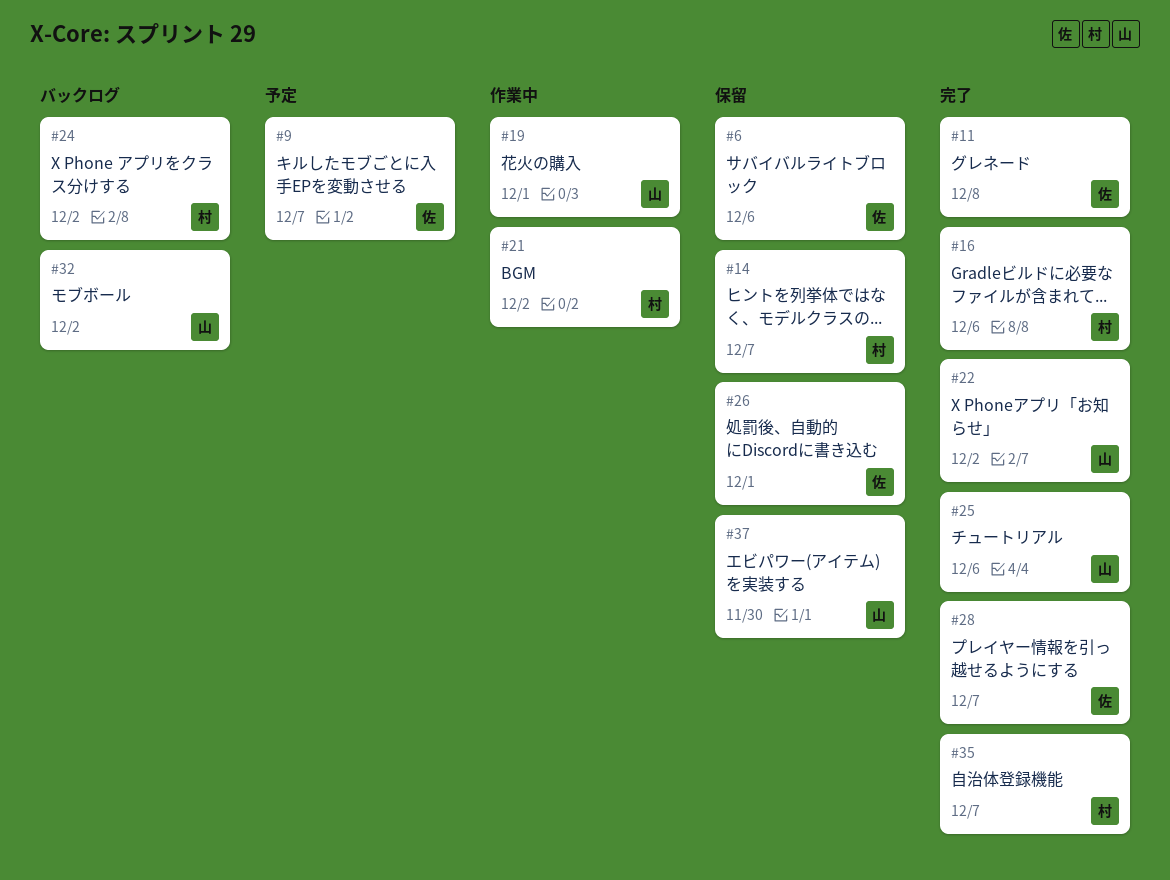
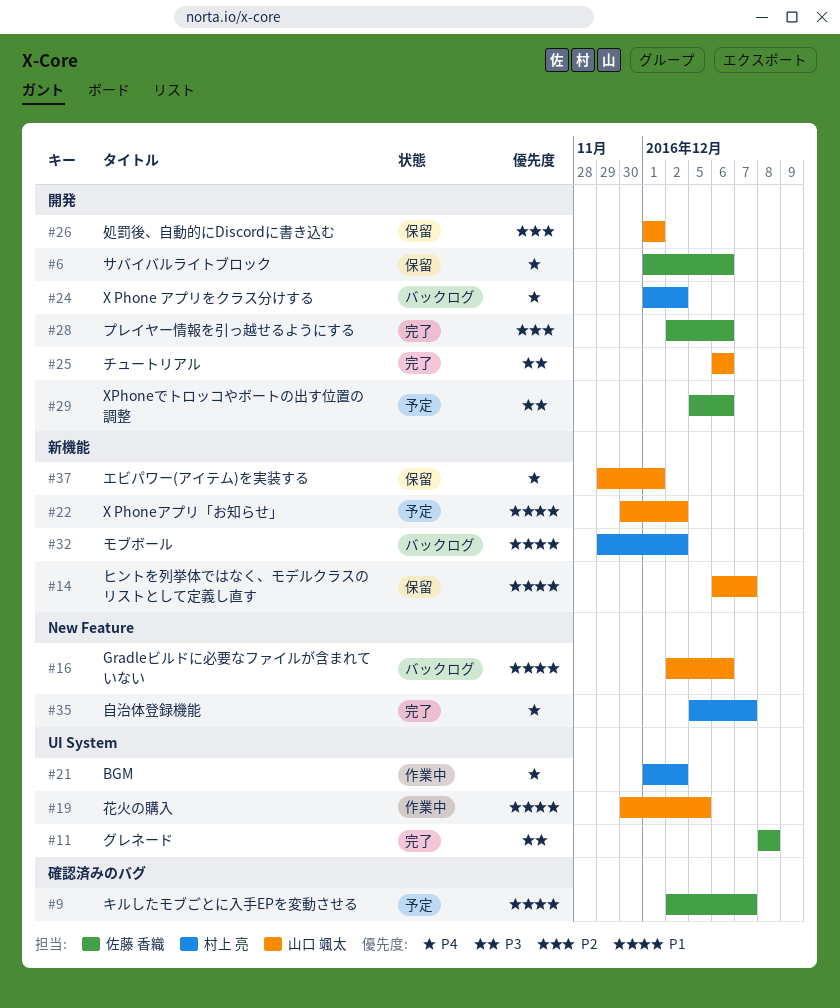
#14, owner: 村上 亮 -> 山口 颯太
#16, status: 完了 -> バックログ
#16, owner: 村上 亮 -> 山口 颯太
#19, due: Dec 1 -> Dec 5
#22, status: 完了 -> 予定
#26, owner: 佐藤 香織 -> 山口 颯太
#28, due: Dec 7 -> Dec 6
#29: none -> present
#32, owner: 山口 颯太 -> 村上 亮
#37, due: Nov 30 -> Dec 1

